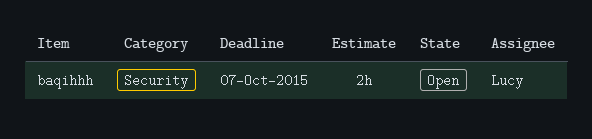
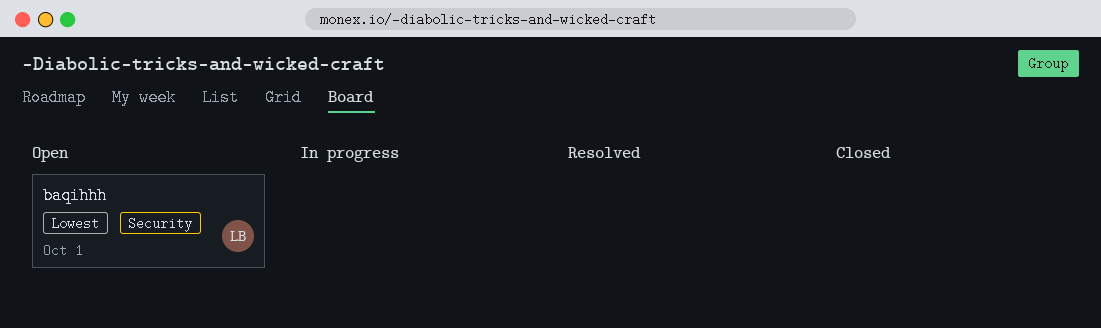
baqihhh, due: Oct 7 -> Oct 1

